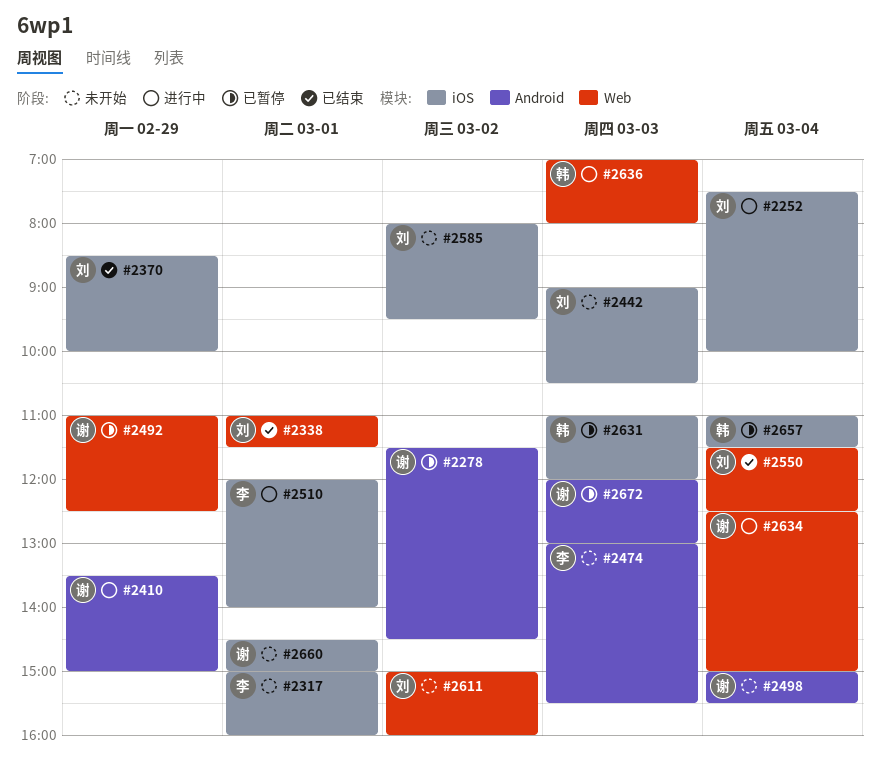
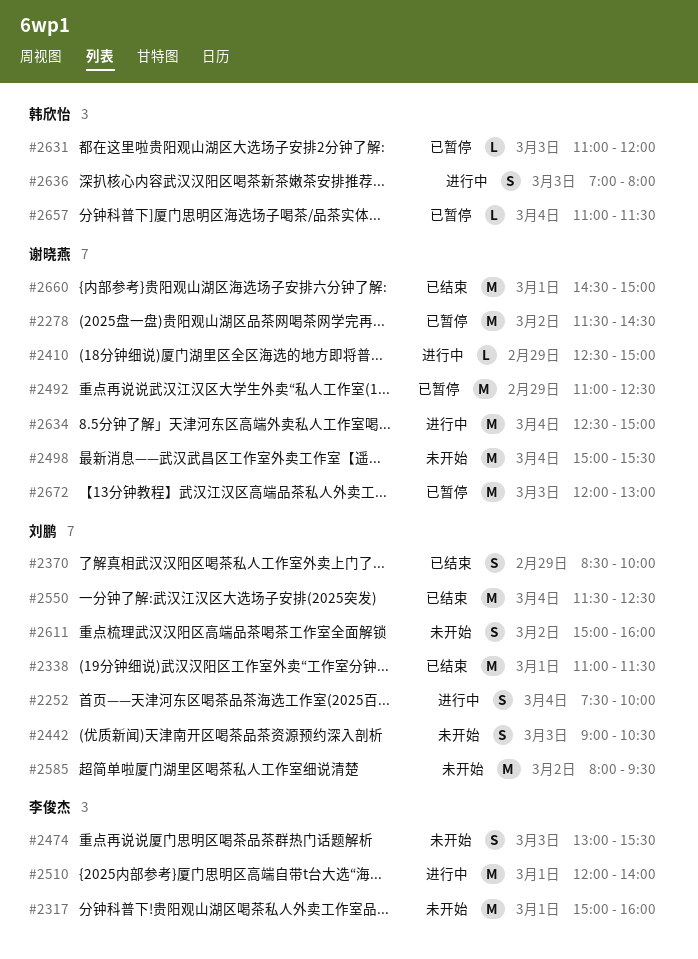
#2410, begins: 13:30 -> 12:30
#2660, status: 未开始 -> 已结束

